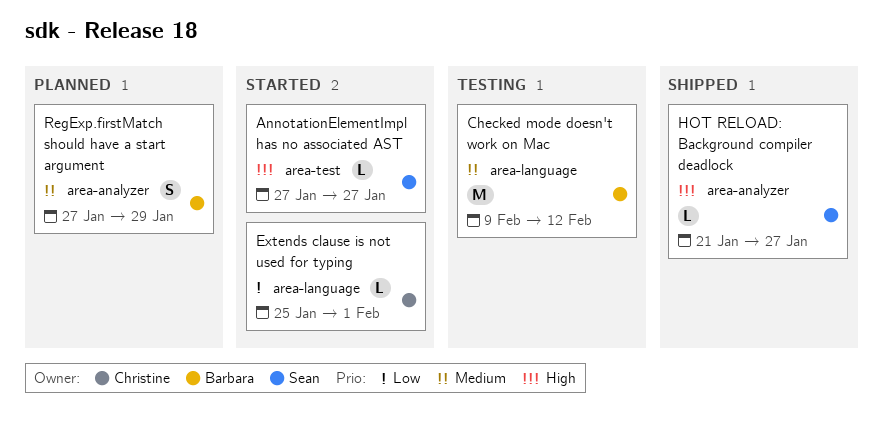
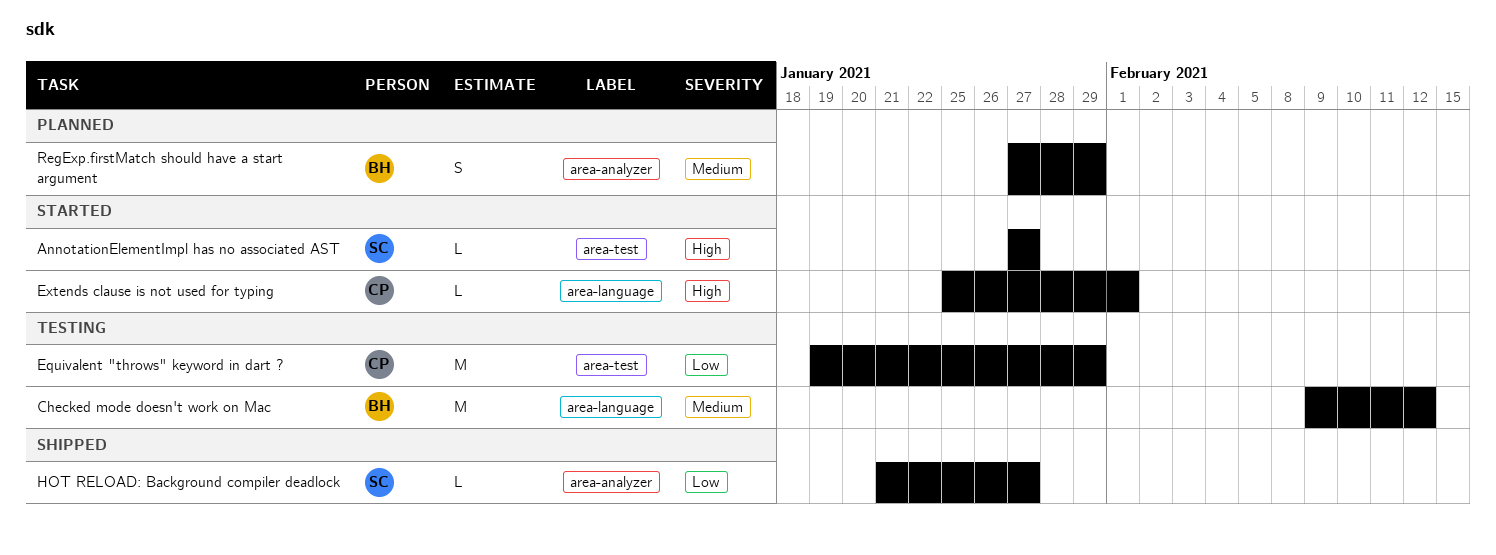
Equivalent "throws" keyword in dart ?: none -> present
Extends clause is not used for typing, priority: Low -> High
HOT RELOAD: Background compiler deadlock, priority: High -> Low

